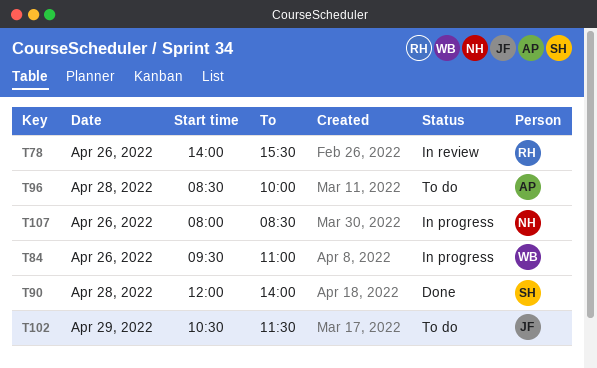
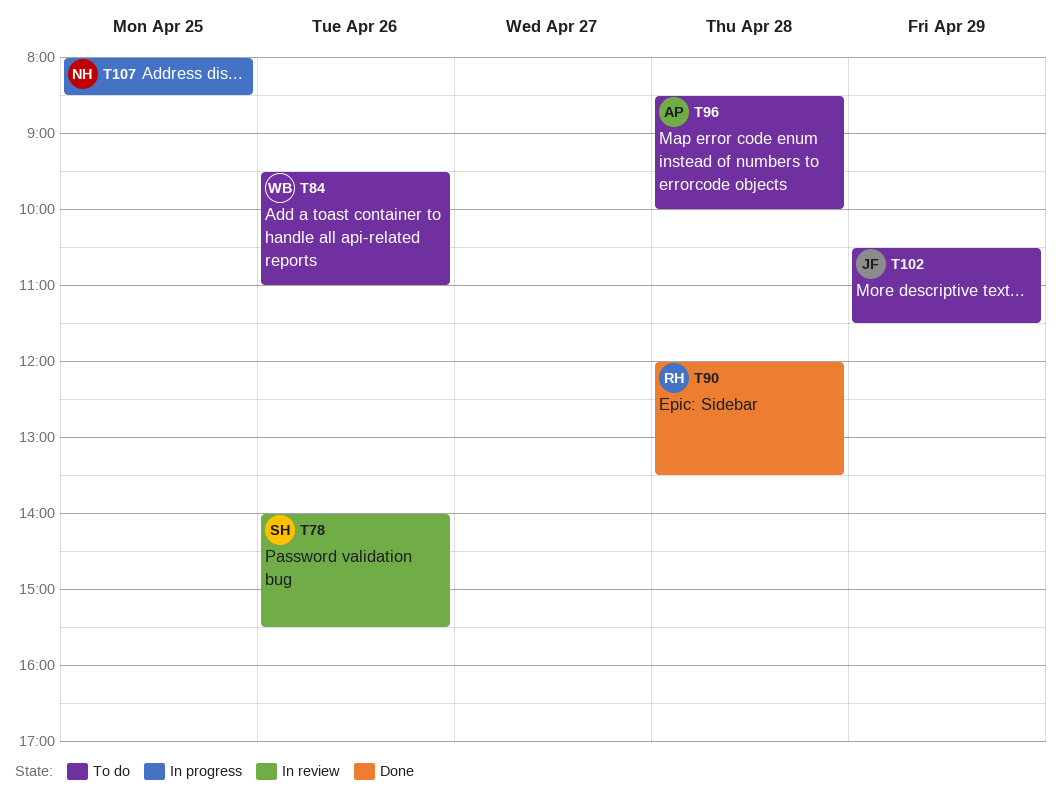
T78, owner: RH -> SH
T84, status: In progress -> To do
T90, owner: SH -> RH
T90, ends: 14:00 -> 13:30
T107, day: Apr 26 -> Apr 25

